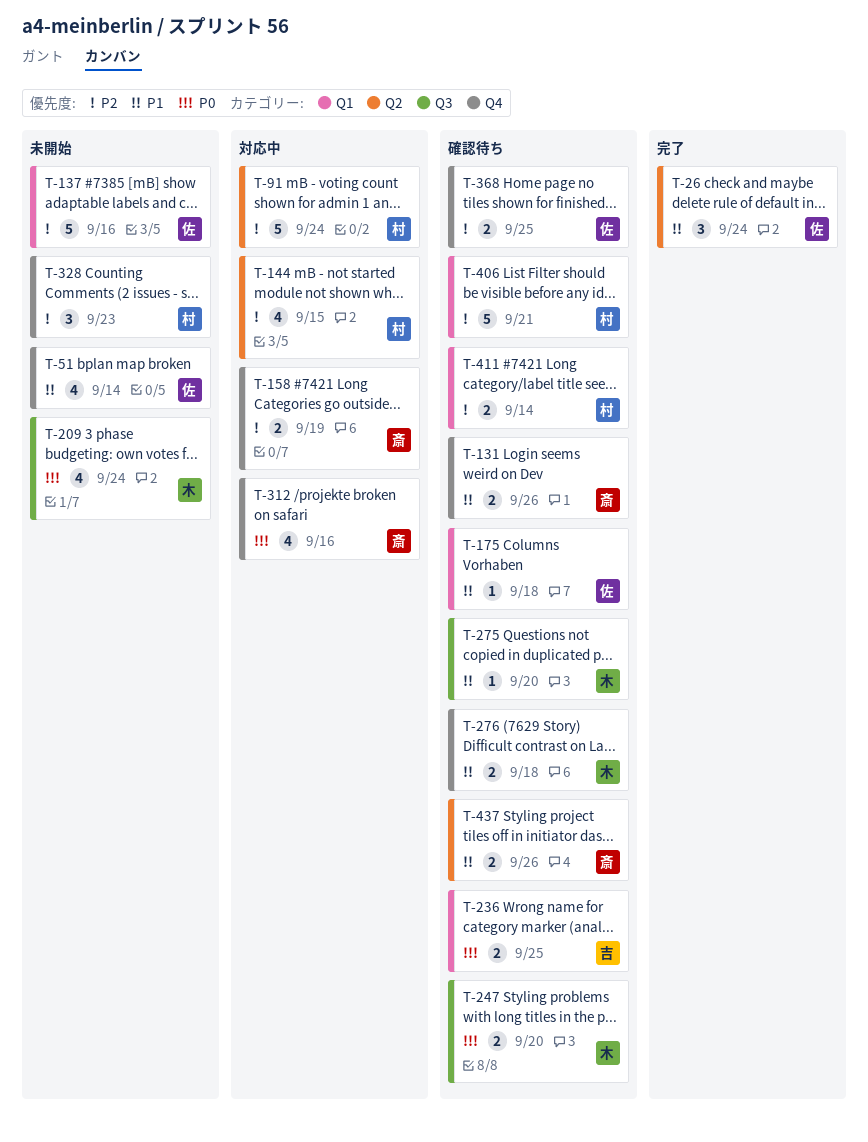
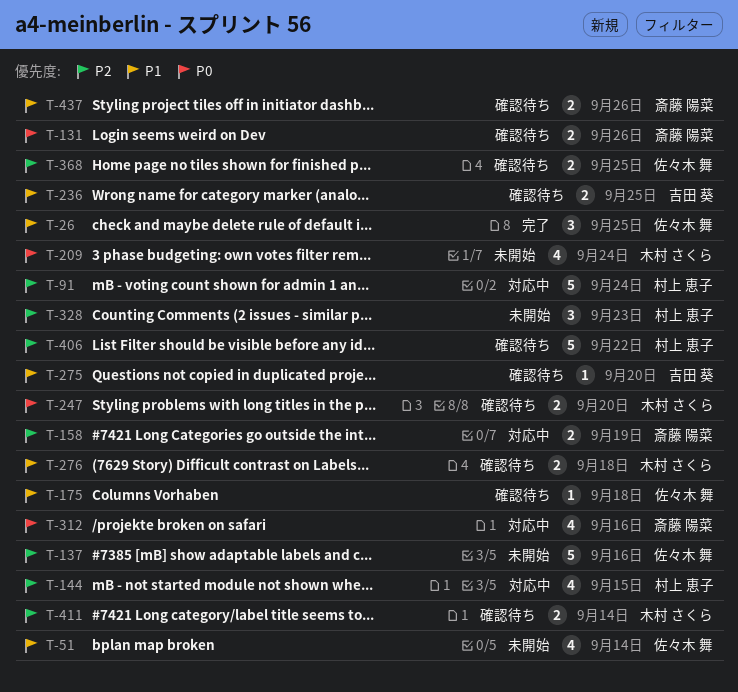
T-26, due: Sep 24 -> Sep 25
T-131, priority: P1 -> P0
T-236, priority: P0 -> P1
T-275, owner: 木村 さくら -> 吉田 葵
T-406, due: Sep 21 -> Sep 22
T-411, owner: 村上 恵子 -> 木村 さくら

